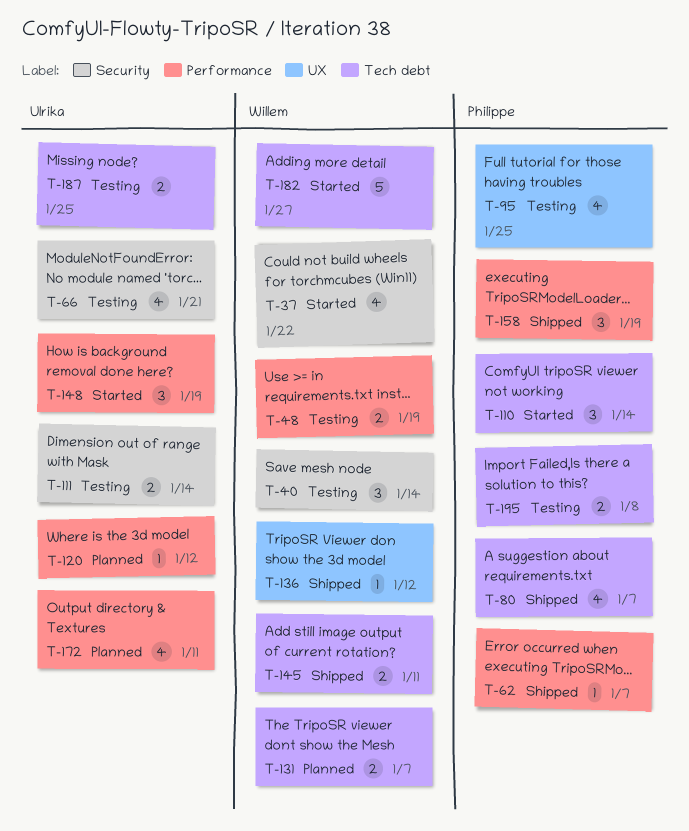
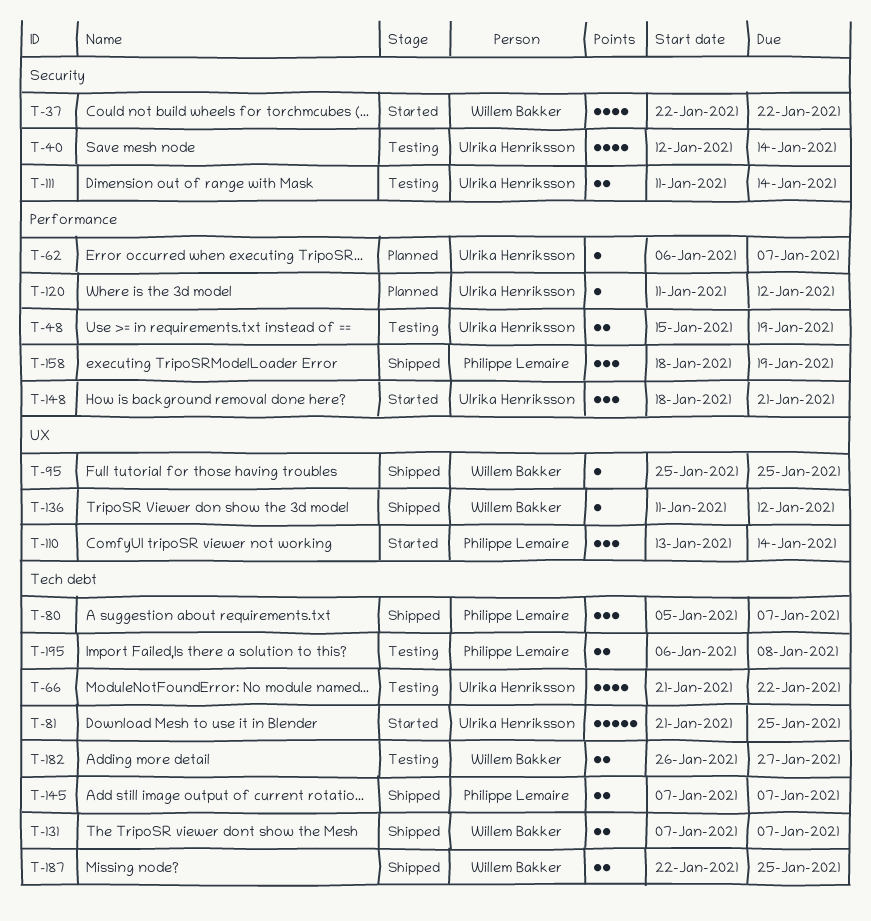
T-40, owner: Willem Bakker -> Ulrika Henriksson
T-40, estimate: 3 -> 4
T-48, owner: Willem Bakker -> Ulrika Henriksson
T-62, status: Shipped -> Planned
T-62, owner: Philippe Lemaire -> Ulrika Henriksson
T-66, label: Security -> Tech debt
T-66, due: Jan 21 -> Jan 22
T-80, estimate: 4 -> 3
T-81: none -> present
T-95, status: Testing -> Shipped
T-95, owner: Philippe Lemaire -> Willem Bakker
T-95, estimate: 4 -> 1
T-110, label: Tech debt -> UX
T-131, status: Planned -> Shipped
T-145, owner: Willem Bakker -> Philippe Lemaire
T-145, due: Jan 11 -> Jan 7
T-148, due: Jan 19 -> Jan 21
T-172: present -> none
T-182, status: Started -> Testing
T-182, estimate: 5 -> 2
T-187, status: Testing -> Shipped
T-187, owner: Ulrika Henriksson -> Willem Bakker

